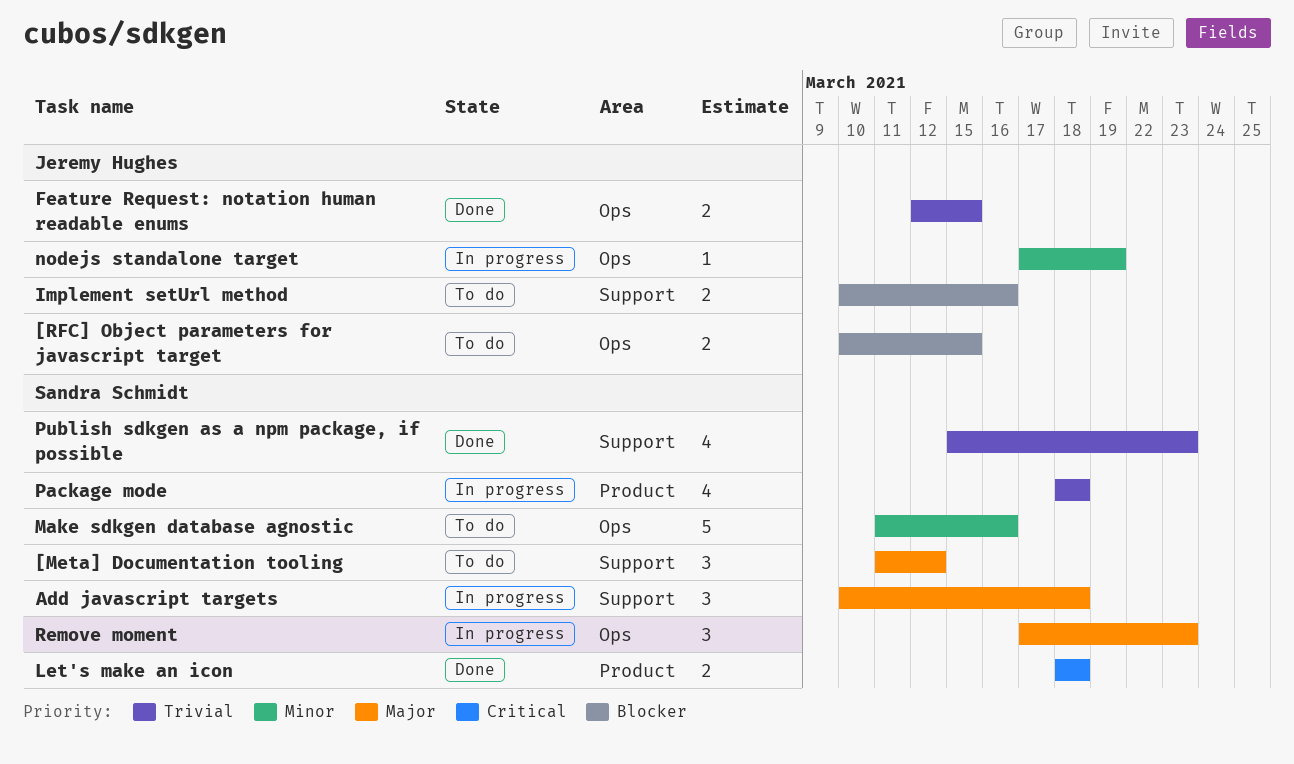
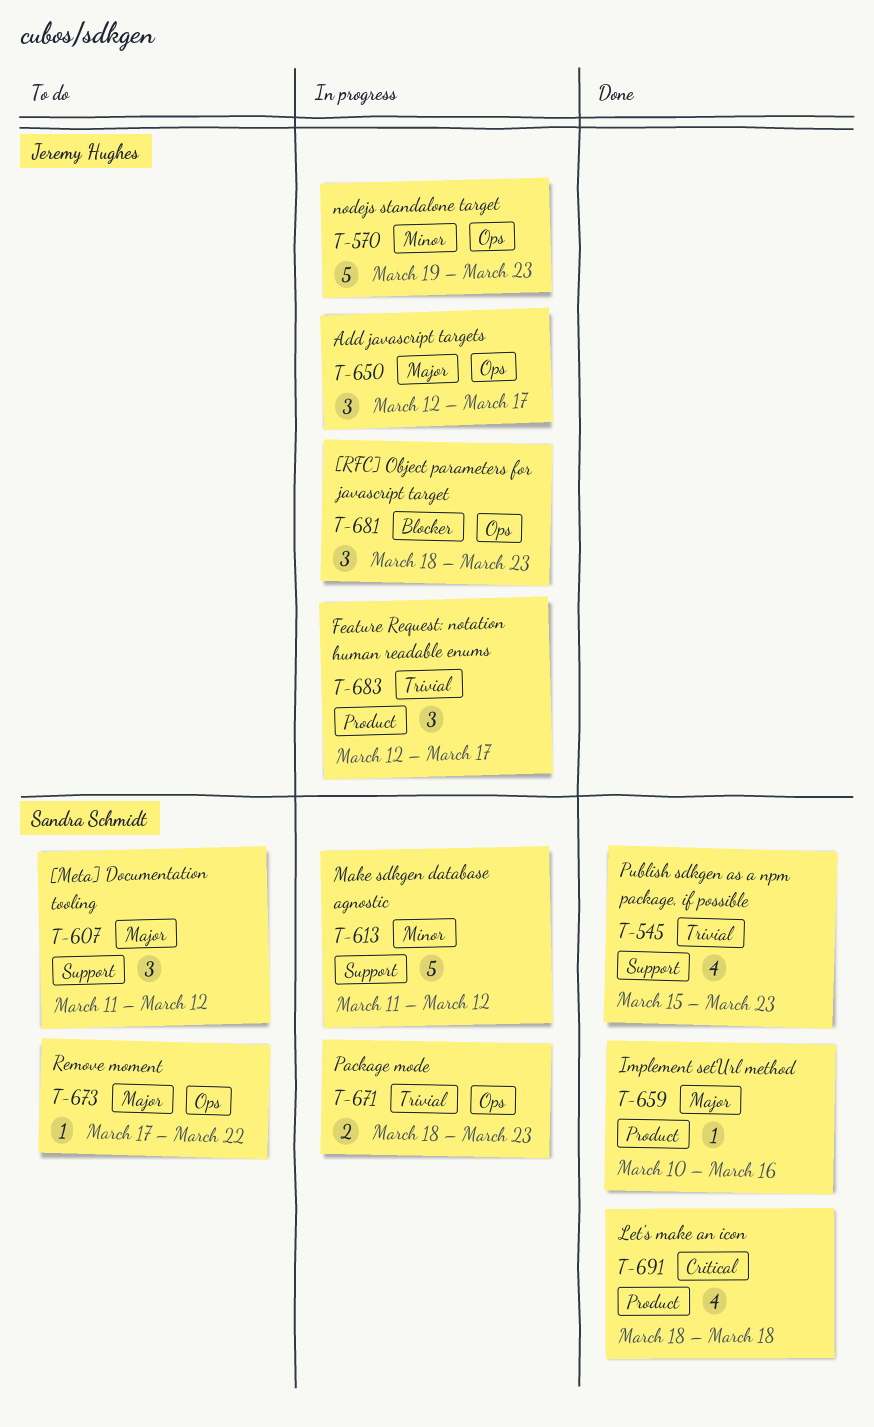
[RFC] Object parameters for javascript target, status: To do -> In progress
[RFC] Object parameters for javascript target, estimate: 2 -> 3
[RFC] Object parameters for javascript target, start: Mar 10 -> Mar 18
[RFC] Object parameters for javascript target, due: Mar 15 -> Mar 23
Add javascript targets, owner: Sandra Schmidt -> Jeremy Hughes
Add javascript targets, label: Support -> Ops
Add javascript targets, start: Mar 10 -> Mar 12
Add javascript targets, due: Mar 18 -> Mar 17
Feature Request: notation human readable enums, status: Done -> In progress
Feature Request: notation human readable enums, label: Ops -> Product
Feature Request: notation human readable enums, estimate: 2 -> 3
Feature Request: notation human readable enums, due: Mar 15 -> Mar 17
Implement setUrl method, status: To do -> Done
Implement setUrl method, owner: Jeremy Hughes -> Sandra Schmidt
Implement setUrl method, priority: Blocker -> Major
Implement setUrl method, label: Support -> Product
Implement setUrl method, estimate: 2 -> 1
Let's make an icon, estimate: 2 -> 4
Make sdkgen database agnostic, status: To do -> In progress
Make sdkgen database agnostic, label: Ops -> Support
Make sdkgen database agnostic, due: Mar 16 -> Mar 12
nodejs standalone target, estimate: 1 -> 5
nodejs standalone target, start: Mar 17 -> Mar 19
nodejs standalone target, due: Mar 19 -> Mar 23
Package mode, label: Product -> Ops
Package mode, estimate: 4 -> 2
Package mode, due: Mar 18 -> Mar 23
Remove moment, status: In progress -> To do
Remove moment, estimate: 3 -> 1
Remove moment, due: Mar 23 -> Mar 22

